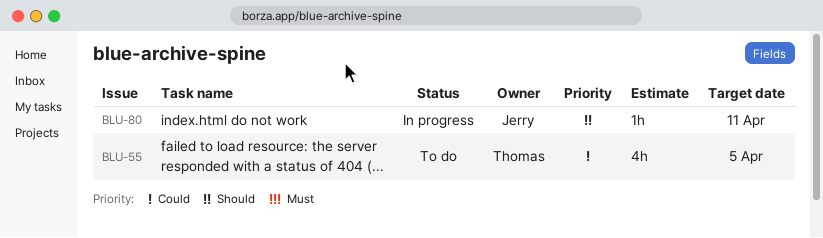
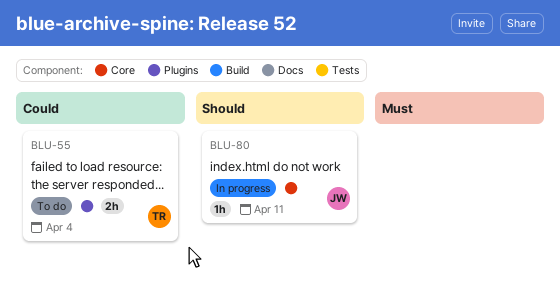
BLU-55, estimate: 4h -> 2h
BLU-55, due: Apr 5 -> Apr 4

